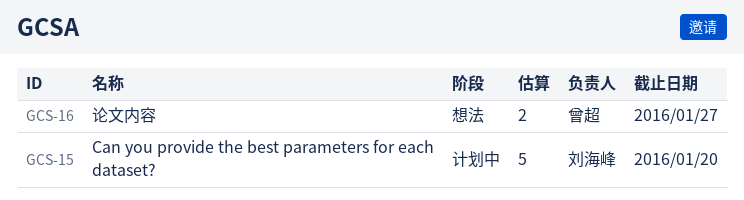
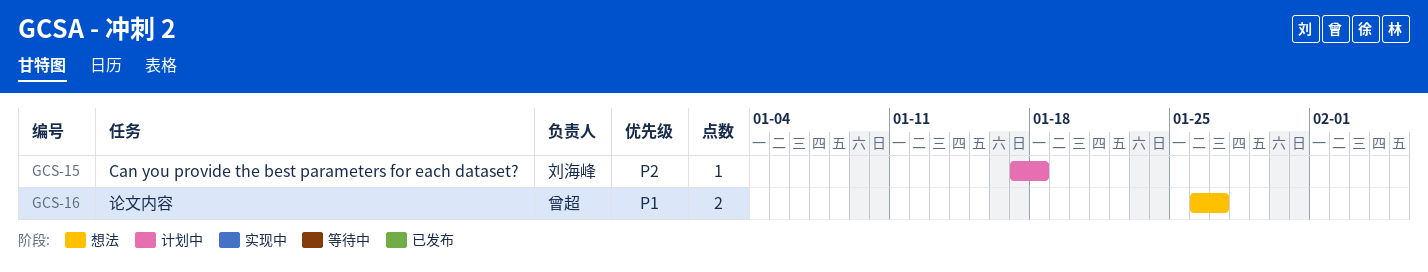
GCS-15, estimate: 5 -> 1
GCS-15, due: Jan 20 -> Jan 18

